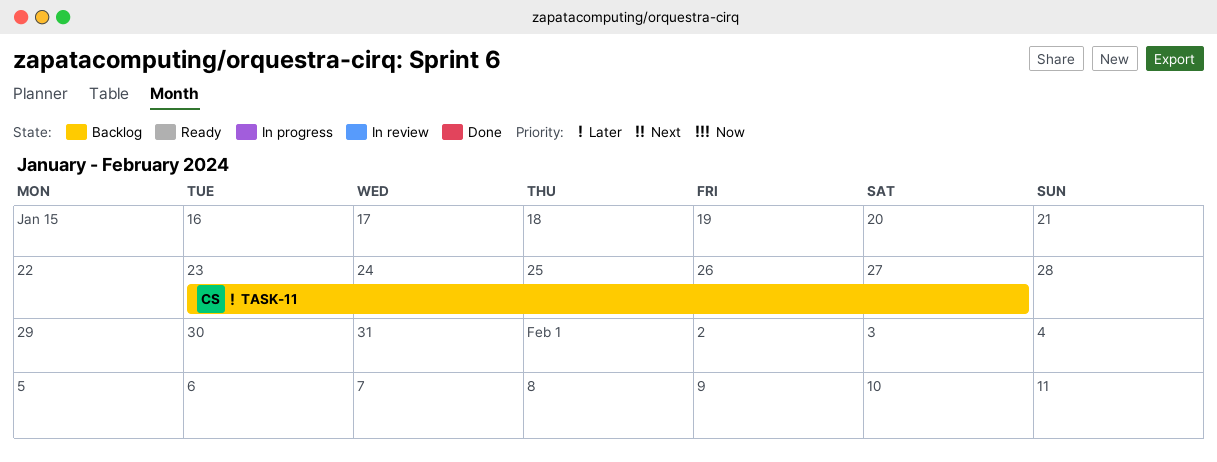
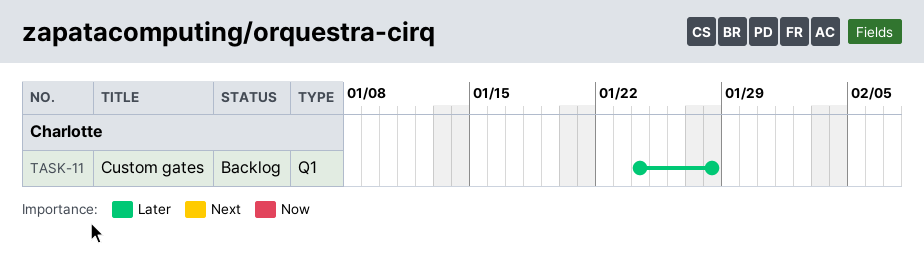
TASK-11, start: Jan 23 -> Jan 24
TASK-11, due: Jan 27 -> Jan 28

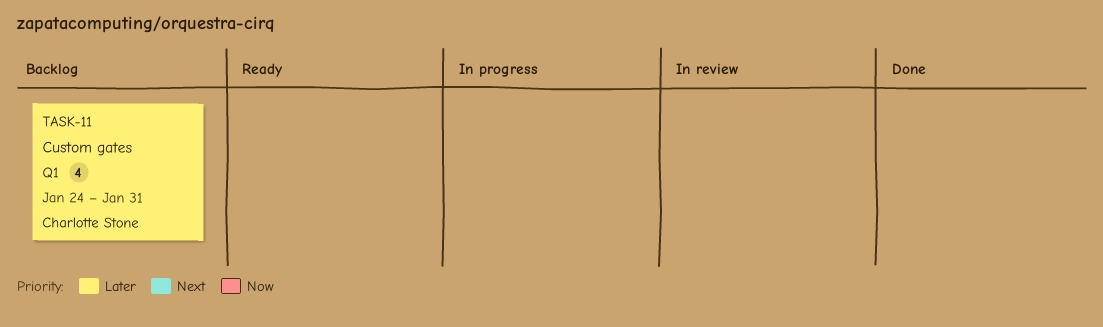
TASK-11, due: Jan 28 -> Jan 31

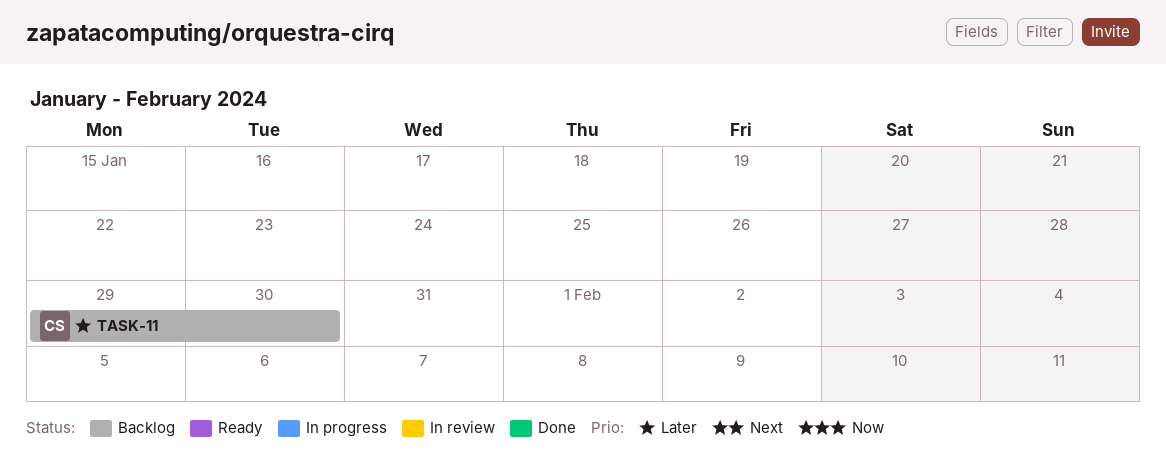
TASK-11, start: Jan 24 -> Jan 29
TASK-11, due: Jan 31 -> Jan 30

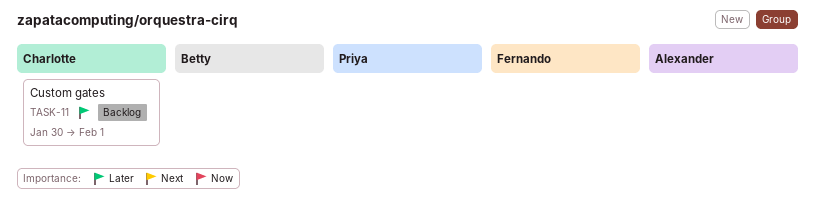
TASK-11, start: Jan 29 -> Jan 30
TASK-11, due: Jan 30 -> Feb 1

